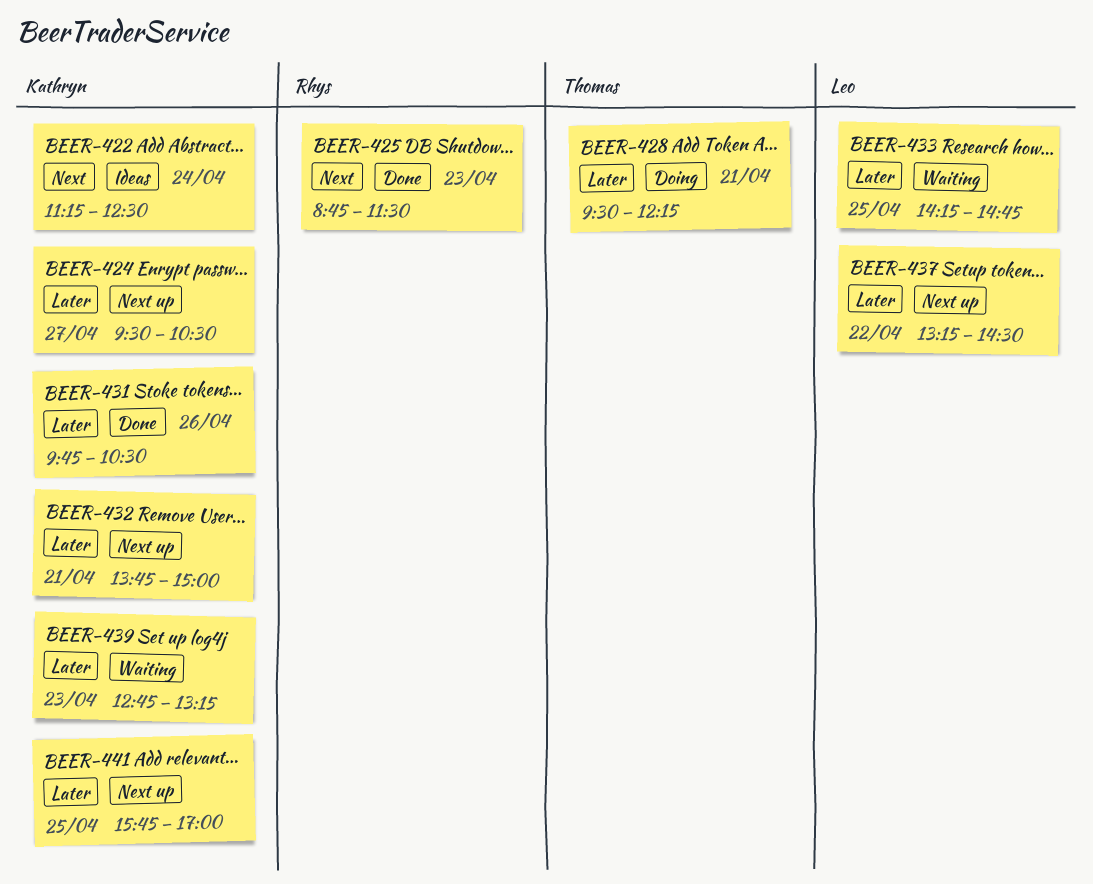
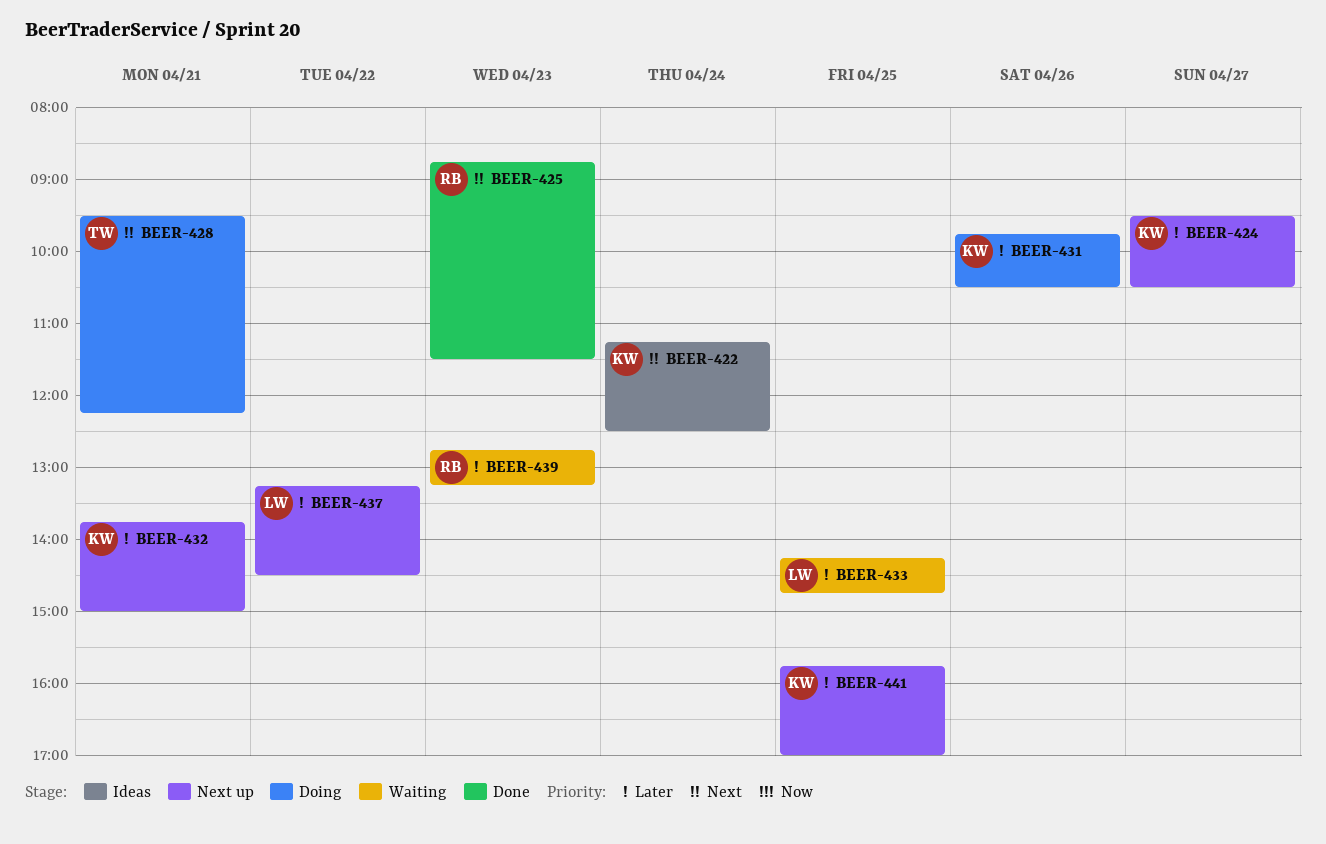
BEER-428, priority: Later -> Next
BEER-431, status: Done -> Doing
BEER-439, owner: Kathryn -> Rhys

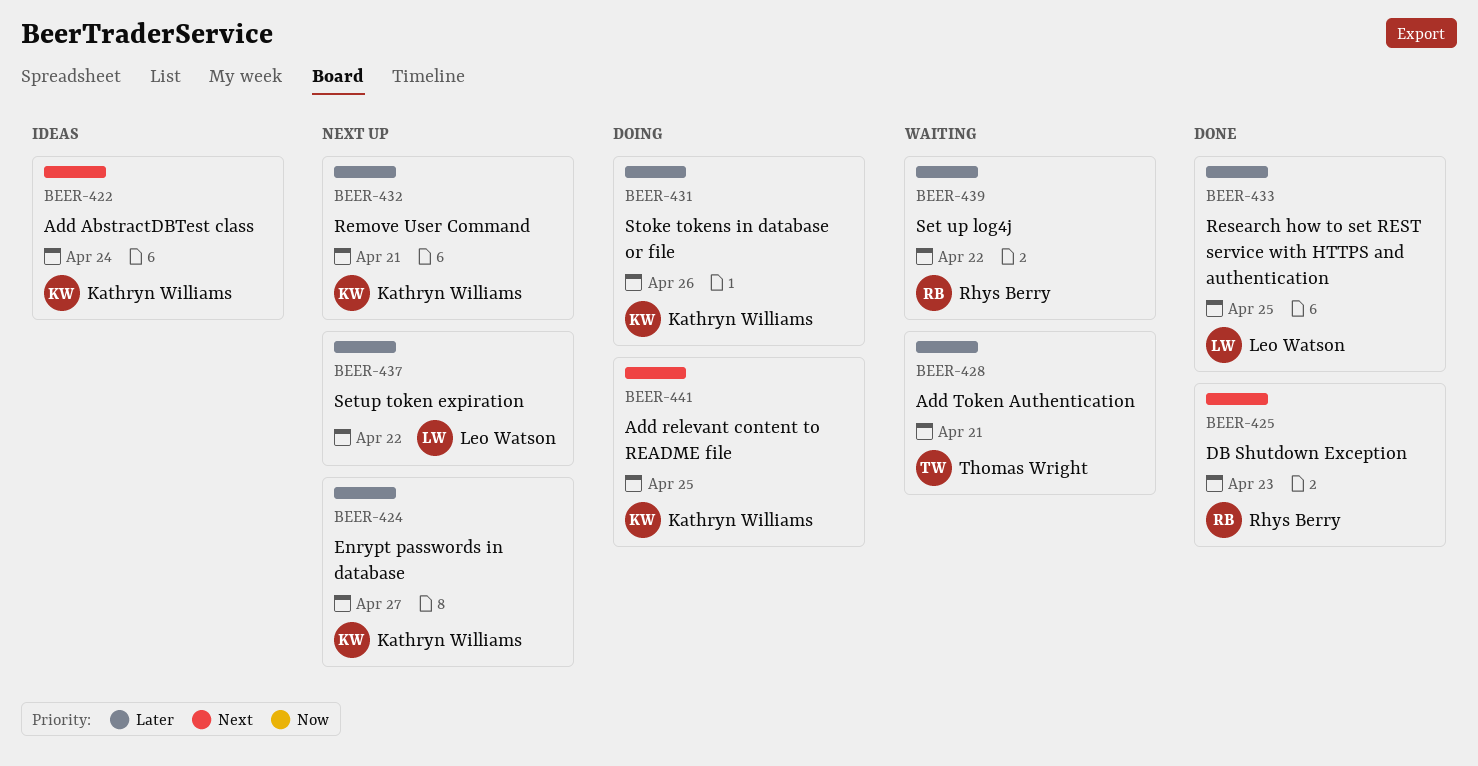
BEER-428, status: Doing -> Waiting
BEER-428, priority: Next -> Later
BEER-433, status: Waiting -> Done
BEER-439, day: Apr 23 -> Apr 22
BEER-441, status: Next up -> Doing
BEER-441, priority: Later -> Next

